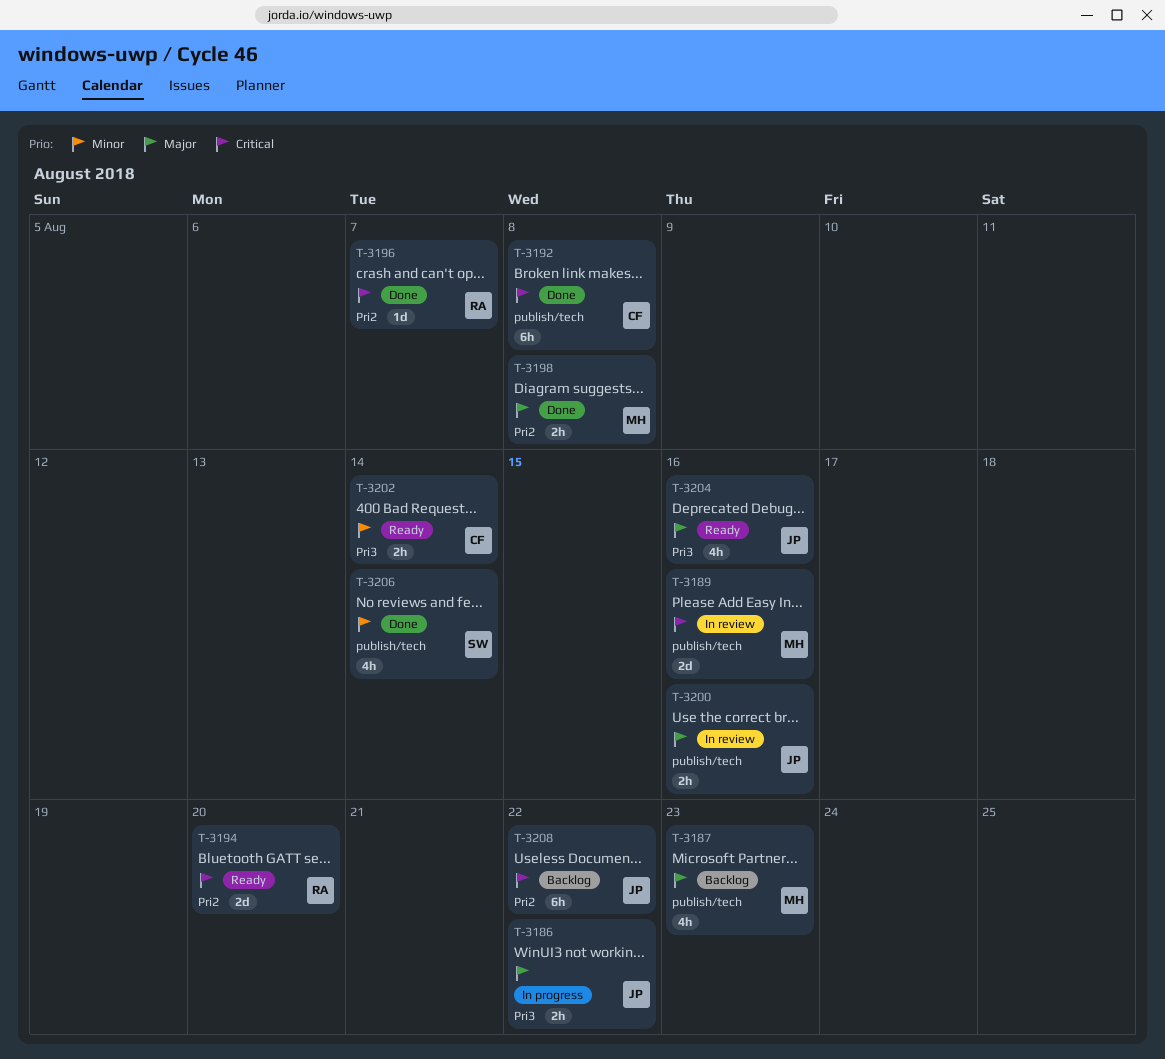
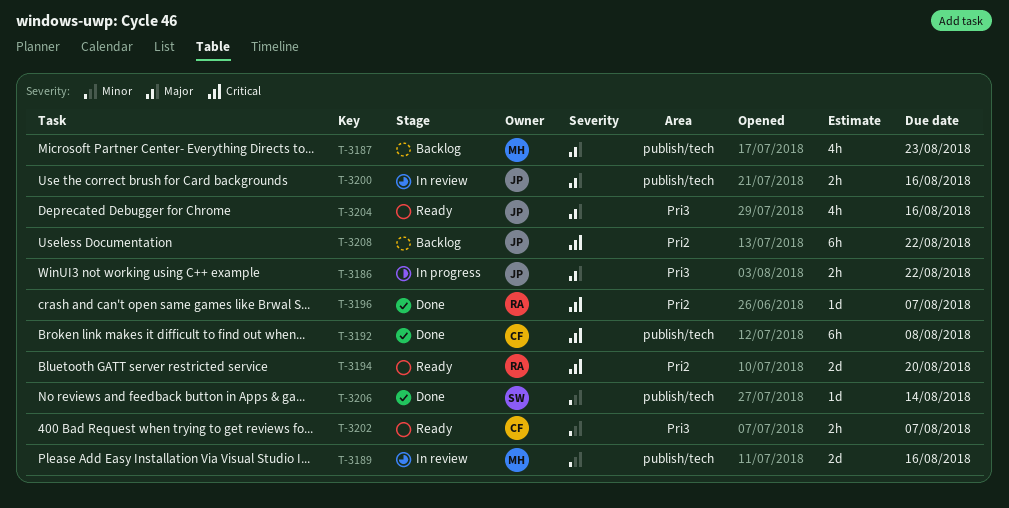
T-3189, priority: Critical -> Minor
T-3198: present -> none
T-3202, due: Aug 14 -> Aug 7
T-3206, estimate: 4h -> 1d

